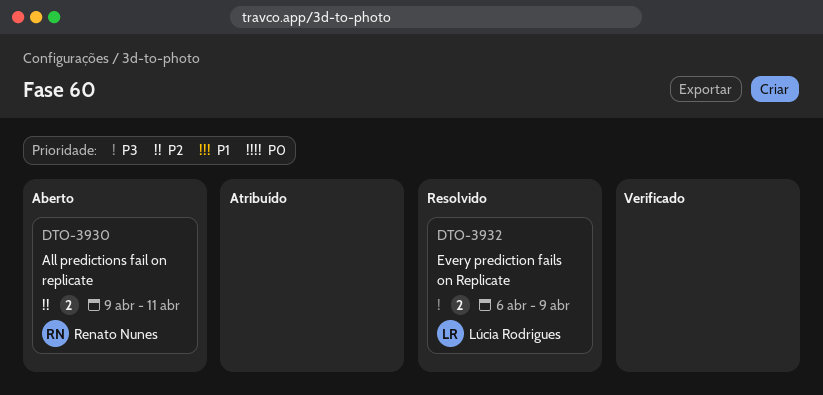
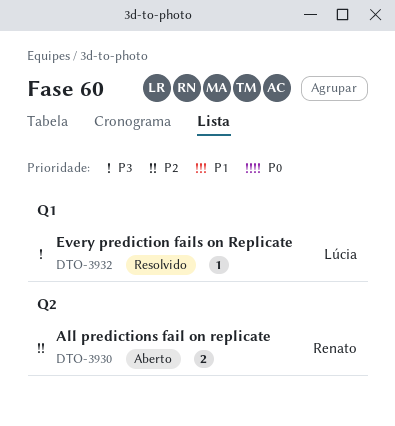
DTO-3932, estimate: 2 -> 1

